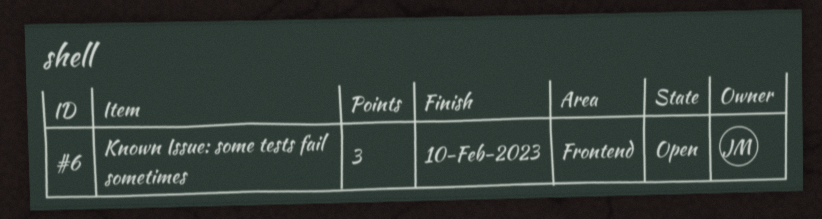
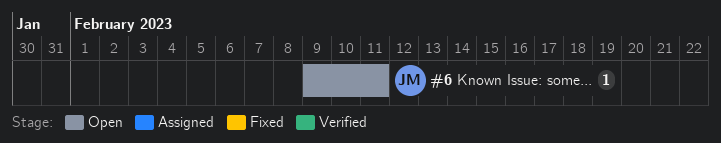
#6, estimate: 3 -> 1
#6, due: Feb 10 -> Feb 11

